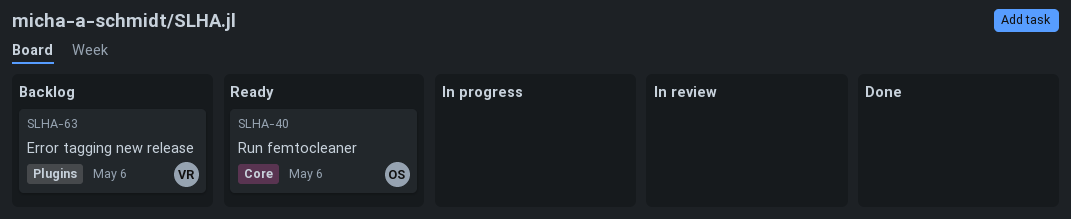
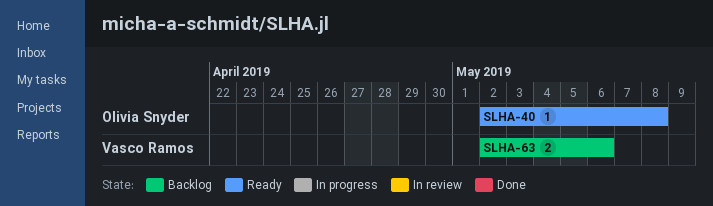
SLHA-40, due: May 6 -> May 8

